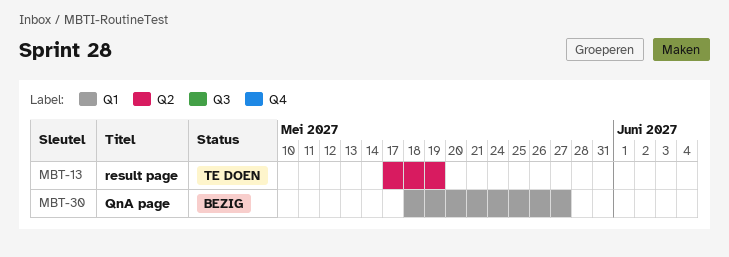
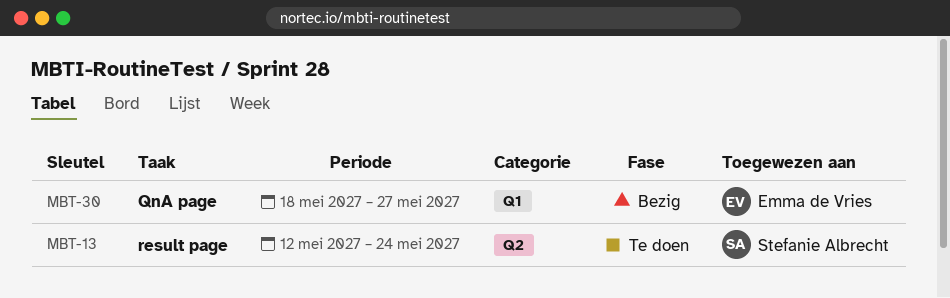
MBT-13, start: May 17 -> May 12
MBT-13, due: May 19 -> May 24

